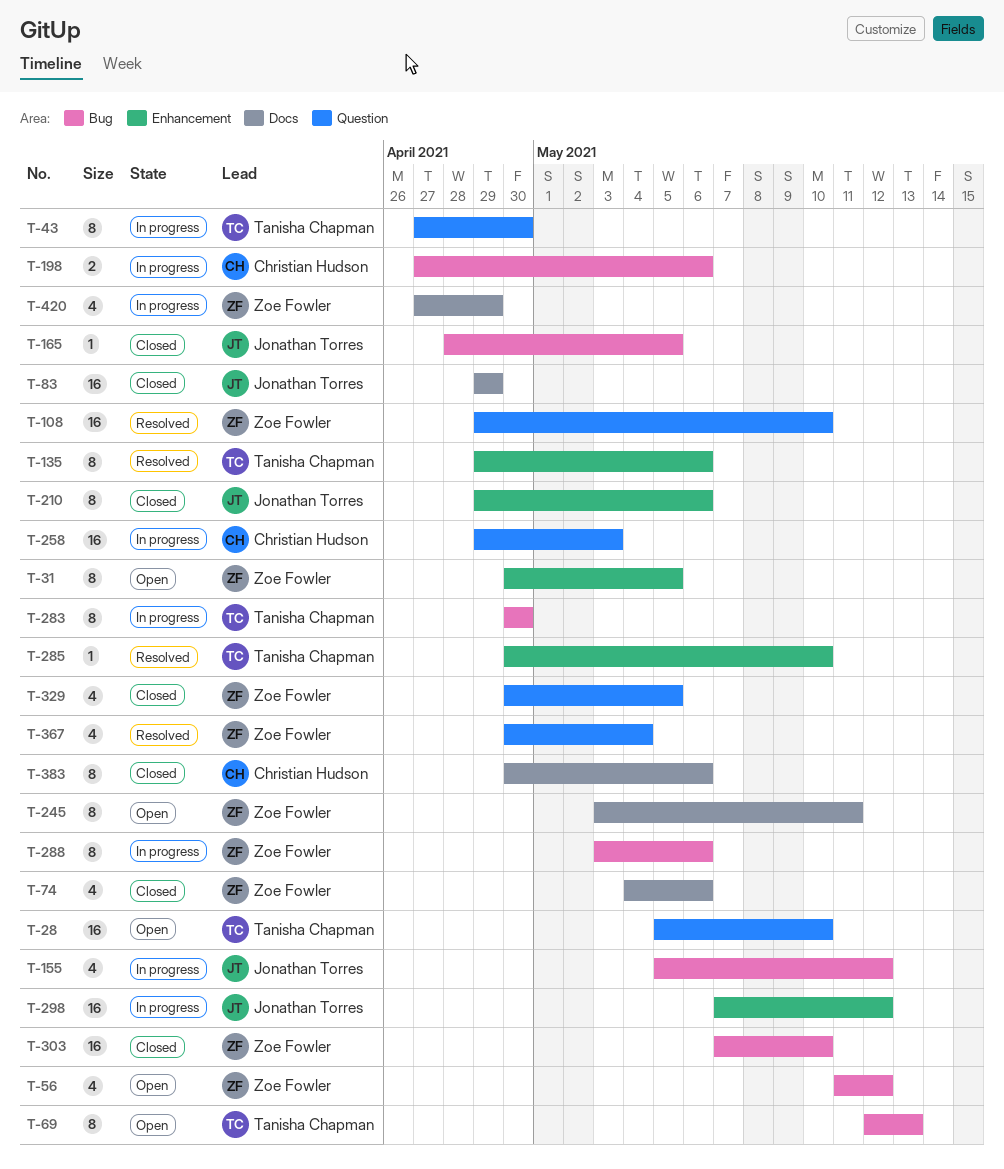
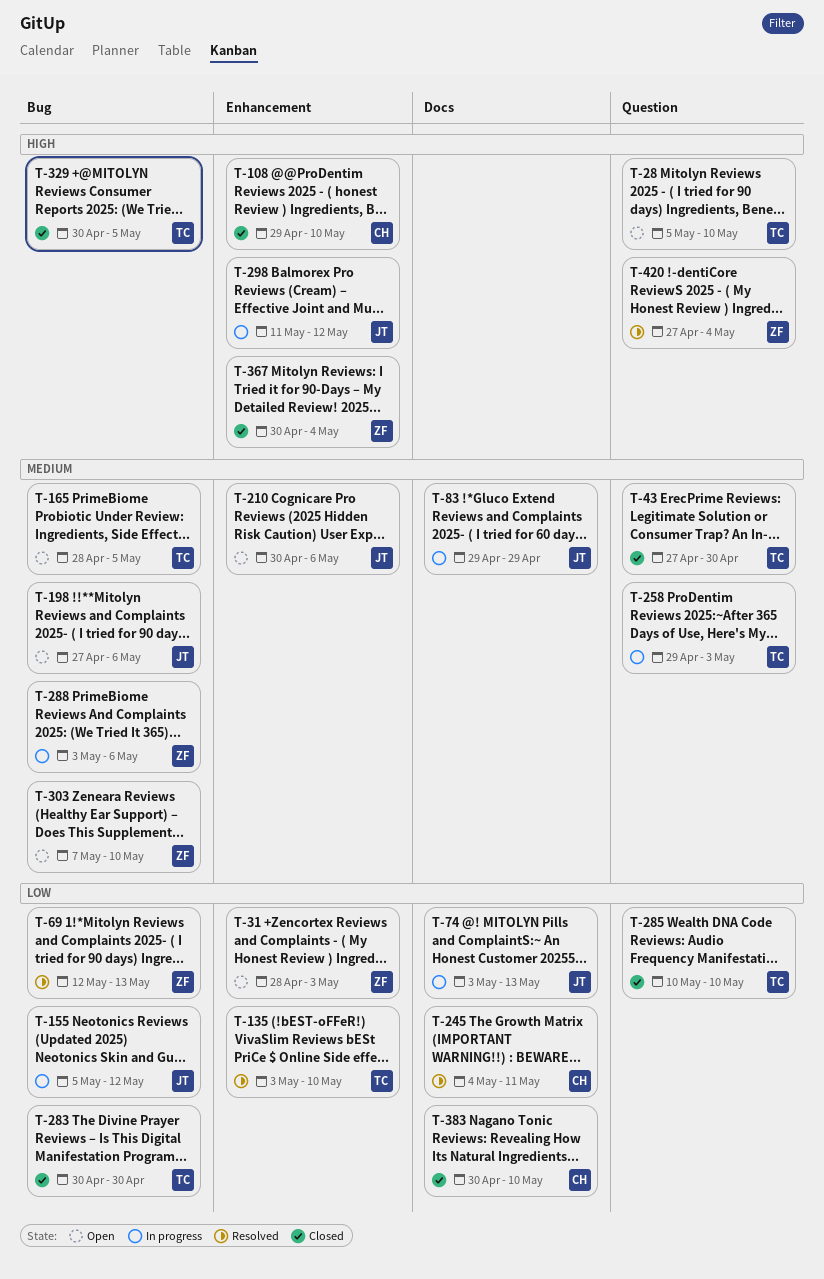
T-31, start: Apr 30 -> Apr 28
T-31, due: May 5 -> May 3
T-43, status: In progress -> Closed
T-56: present -> none
T-69, status: Open -> Resolved
T-69, owner: Tanisha Chapman -> Zoe Fowler
T-74, status: Closed -> In progress
T-74, owner: Zoe Fowler -> Jonathan Torres
T-74, start: May 4 -> May 3
T-74, due: May 6 -> May 13
T-83, status: Closed -> In progress
T-108, status: Resolved -> Closed
T-108, owner: Zoe Fowler -> Christian Hudson
T-108, label: Question -> Enhancement
T-135, start: Apr 29 -> May 3
T-135, due: May 6 -> May 10
T-165, status: Closed -> Open
T-165, owner: Jonathan Torres -> Tanisha Chapman
T-198, status: In progress -> Open
T-198, owner: Christian Hudson -> Jonathan Torres
T-210, status: Closed -> Open
T-210, start: Apr 29 -> Apr 30
T-245, status: Open -> Resolved
T-245, owner: Zoe Fowler -> Christian Hudson
T-245, start: May 3 -> May 4
T-258, owner: Christian Hudson -> Tanisha Chapman
T-283, status: In progress -> Closed
T-285, status: Resolved -> Closed
T-285, label: Enhancement -> Question
T-285, start: Apr 30 -> May 10
T-298, start: May 7 -> May 11
T-303, status: Closed -> Open
T-329, owner: Zoe Fowler -> Tanisha Chapman
T-329, label: Question -> Bug
T-367, status: Resolved -> Closed
T-367, label: Question -> Enhancement
T-383, due: May 6 -> May 10
T-420, status: In progress -> Resolved
T-420, label: Docs -> Question
T-420, due: Apr 29 -> May 4

